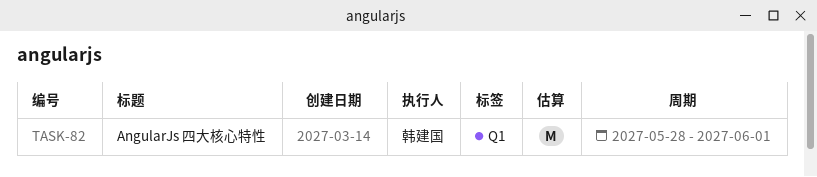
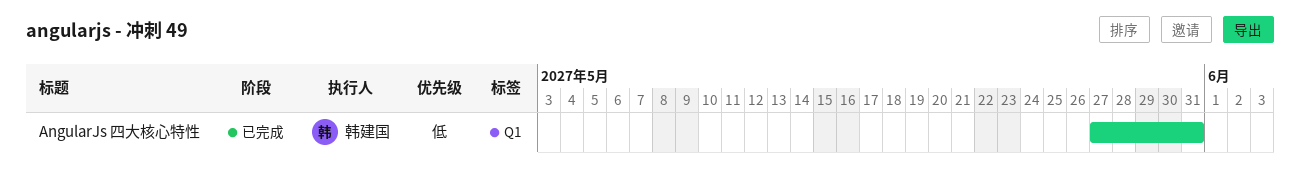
AngularJs 四大核心特性, start: May 28 -> May 27
AngularJs 四大核心特性, due: Jun 1 -> May 31

